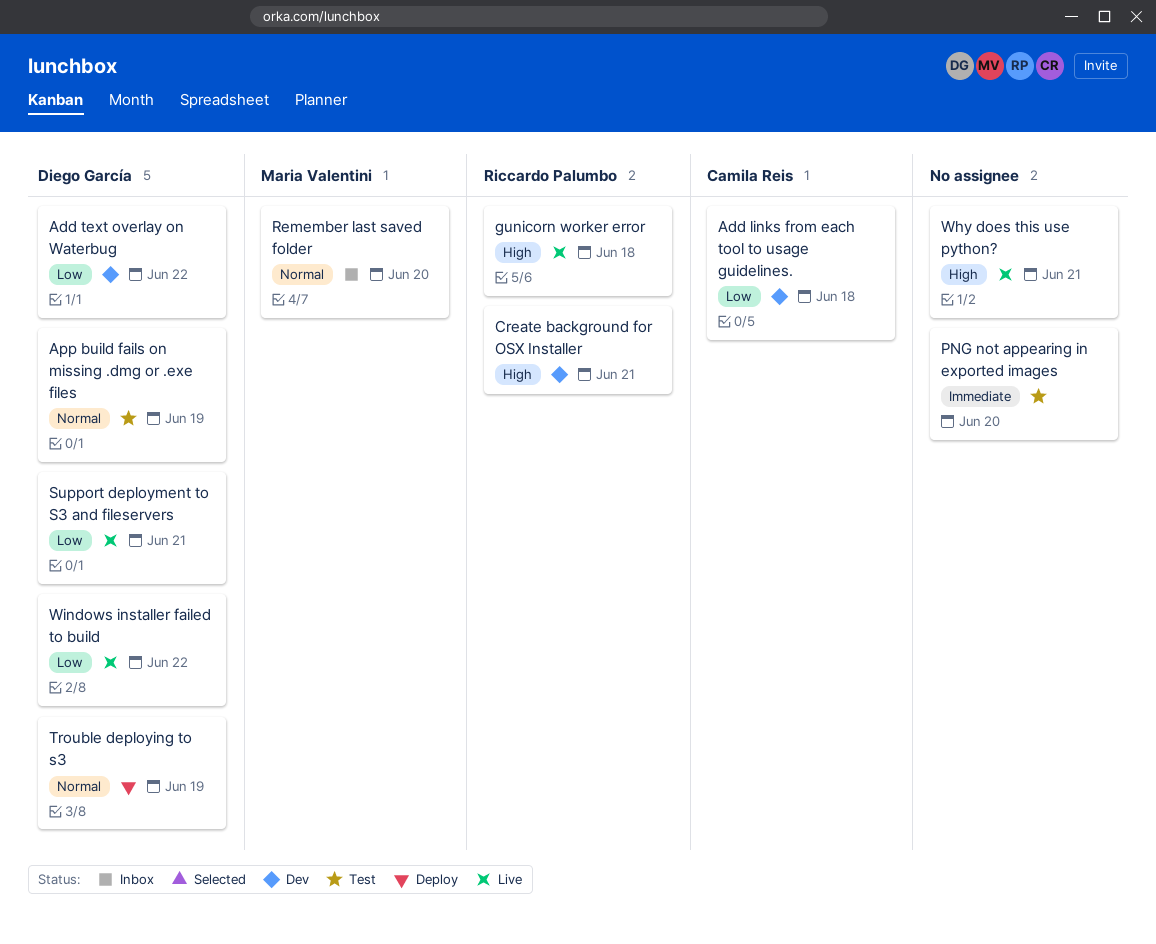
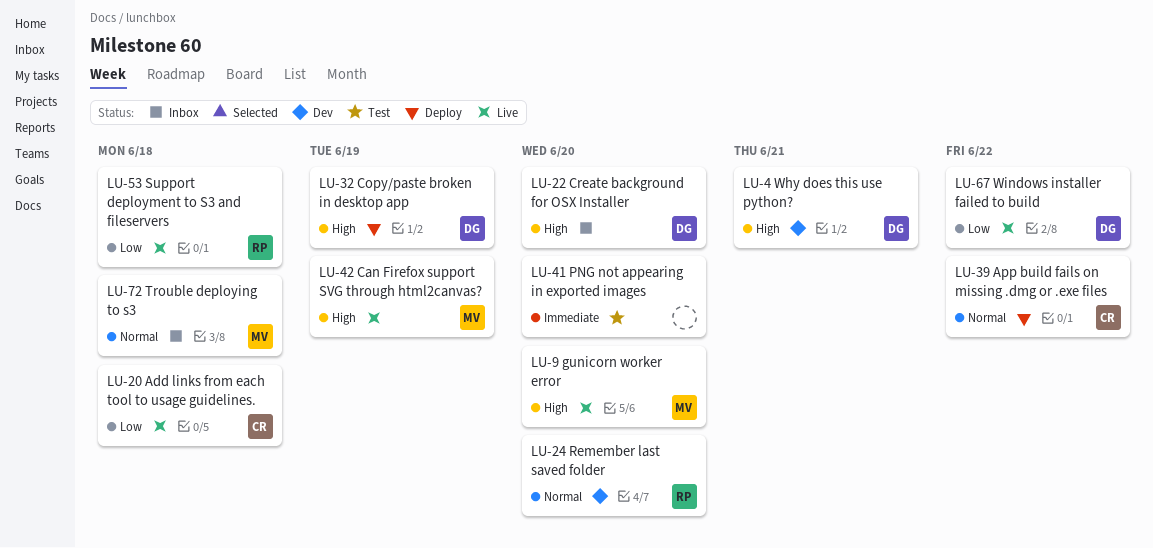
Add links from each tool to usage guidelines., status: Dev -> Live
Add text overlay on Waterbug: present -> none
App build fails on missing .dmg or .exe files, status: Test -> Deploy
App build fails on missing .dmg or .exe files, owner: Diego García -> Camila Reis
App build fails on missing .dmg or .exe files, due: Jun 19 -> Jun 22
Can Firefox support SVG through html2canvas?: none -> present
Copy/paste broken in desktop app: none -> present
Create background for OSX Installer, status: Dev -> Inbox
Create background for OSX Installer, owner: Riccardo Palumbo -> Diego García
Create background for OSX Installer, due: Jun 21 -> Jun 20
gunicorn worker error, owner: Riccardo Palumbo -> Maria Valentini
gunicorn worker error, due: Jun 18 -> Jun 20
Remember last saved folder, status: Inbox -> Dev
Remember last saved folder, owner: Maria Valentini -> Riccardo Palumbo
Support deployment to S3 and fileservers, owner: Diego García -> Riccardo Palumbo
Support deployment to S3 and fileservers, due: Jun 21 -> Jun 18
Trouble deploying to s3, status: Deploy -> Inbox
Trouble deploying to s3, owner: Diego García -> Maria Valentini
Trouble deploying to s3, due: Jun 19 -> Jun 18
Why does this use python?, status: Live -> Dev
Why does this use python?, owner: none -> Diego García

